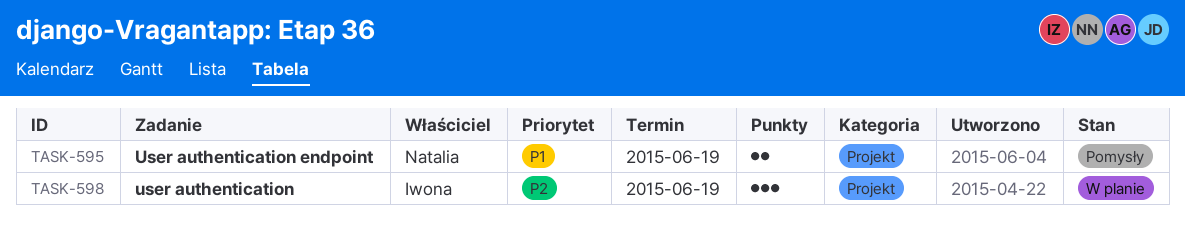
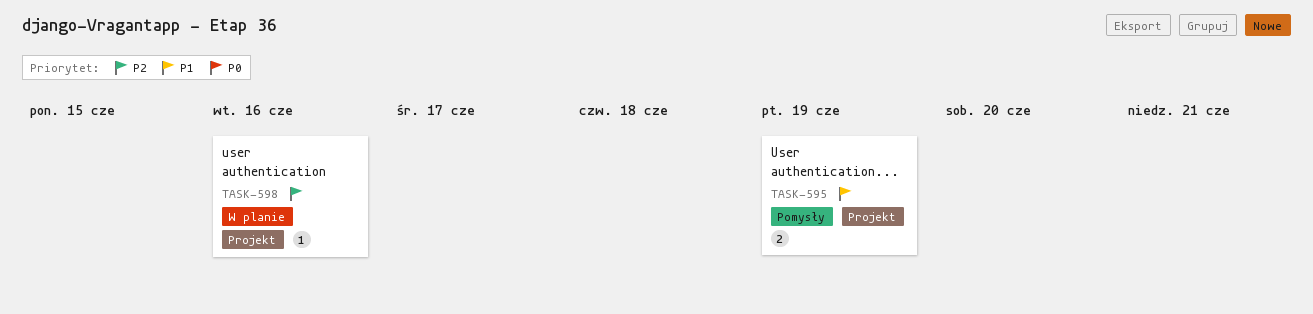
TASK-598, estimate: 3 -> 1
TASK-598, due: Jun 19 -> Jun 16

